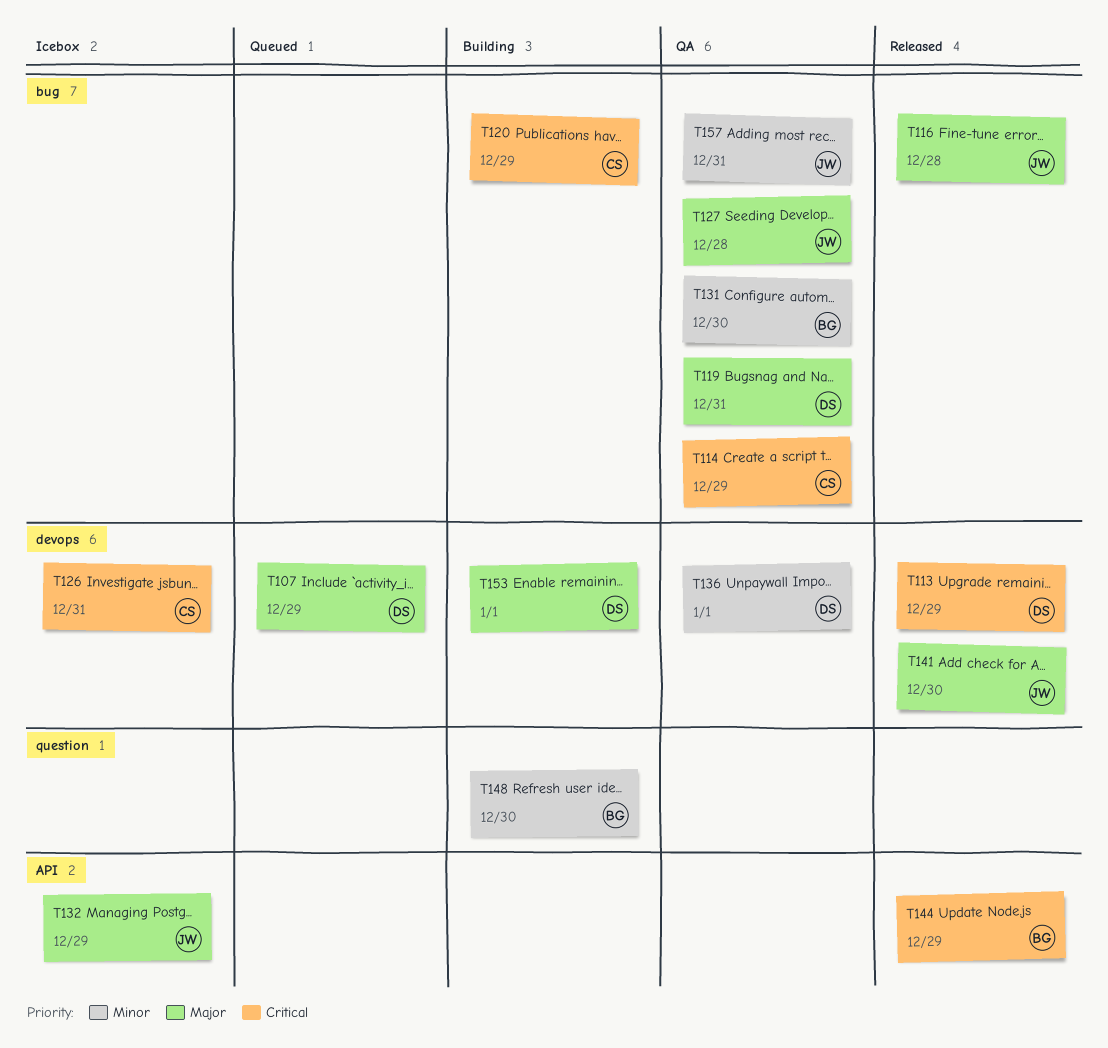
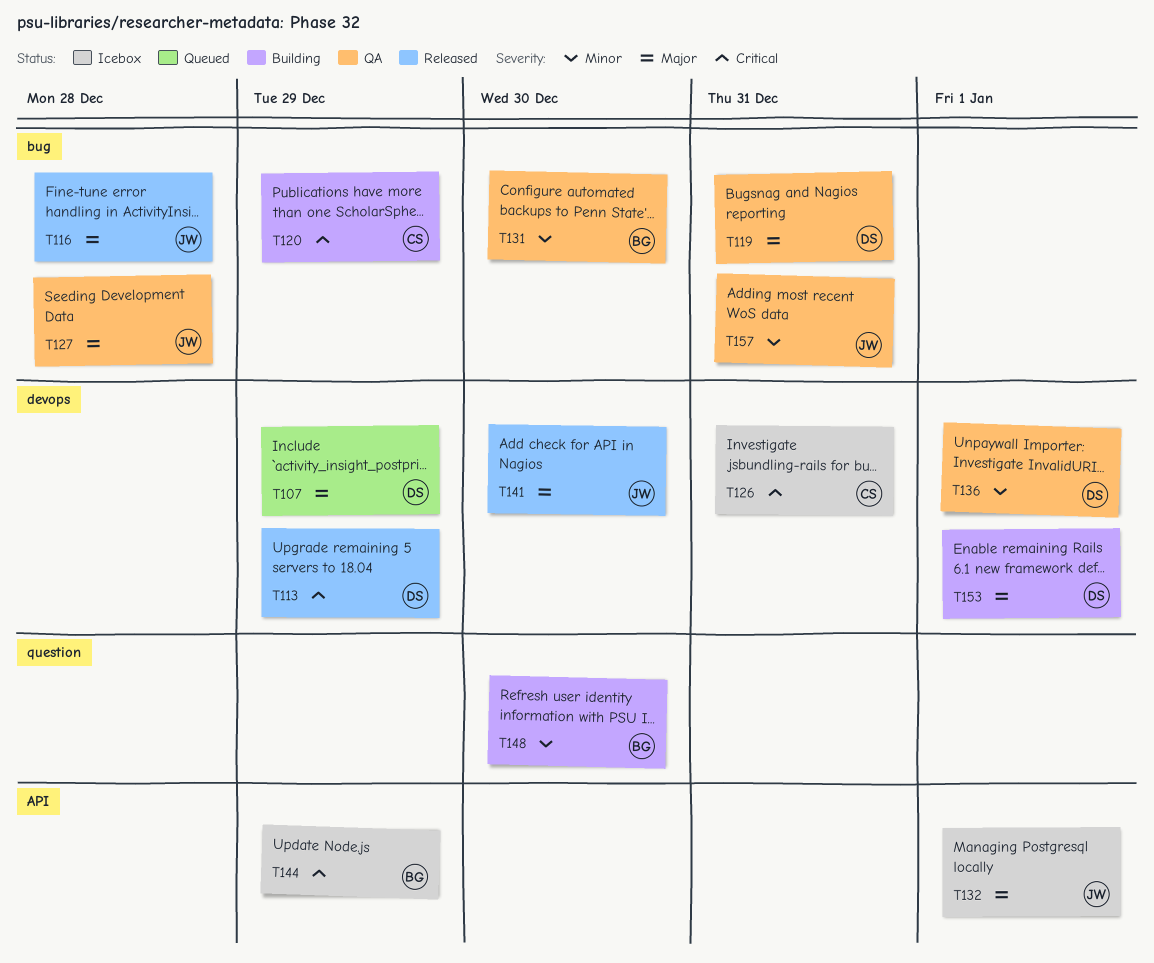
T114: present -> none
T132, due: Dec 29 -> Jan 1
T144, status: Released -> Icebox

